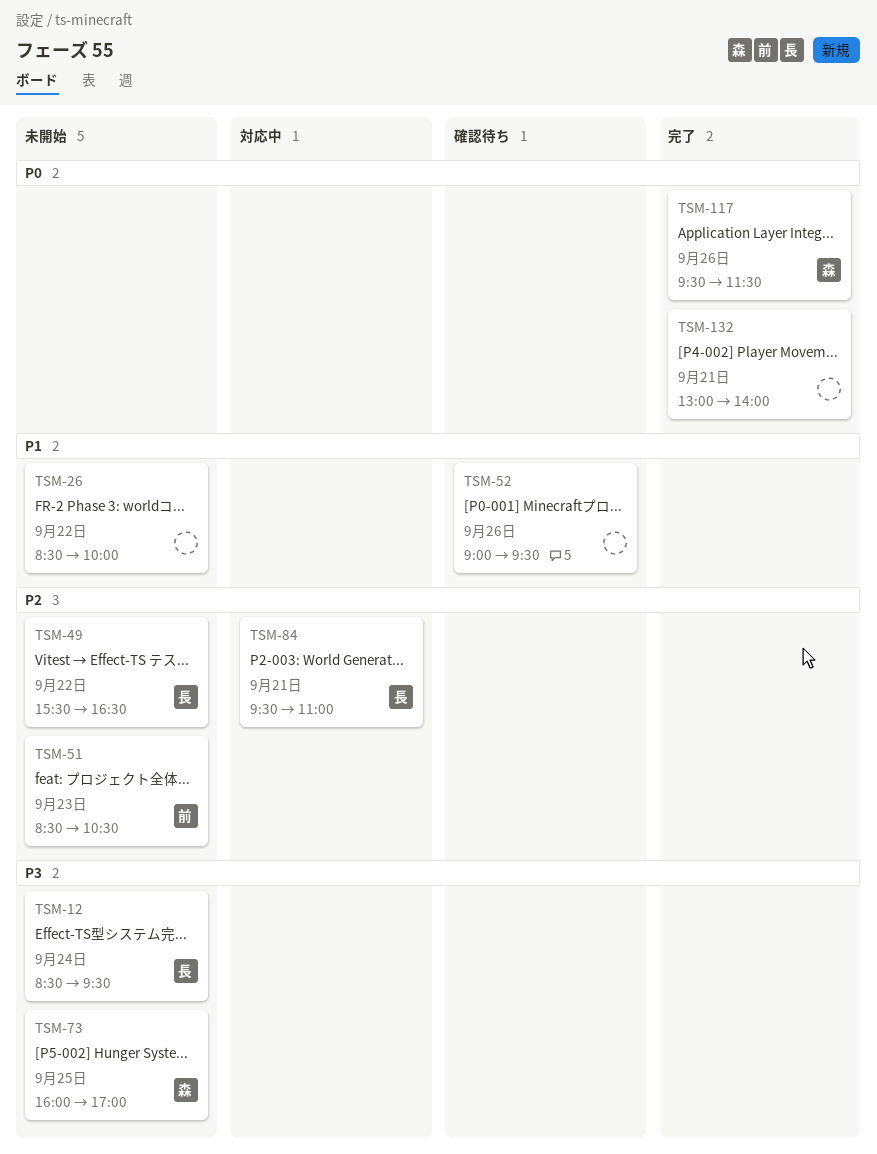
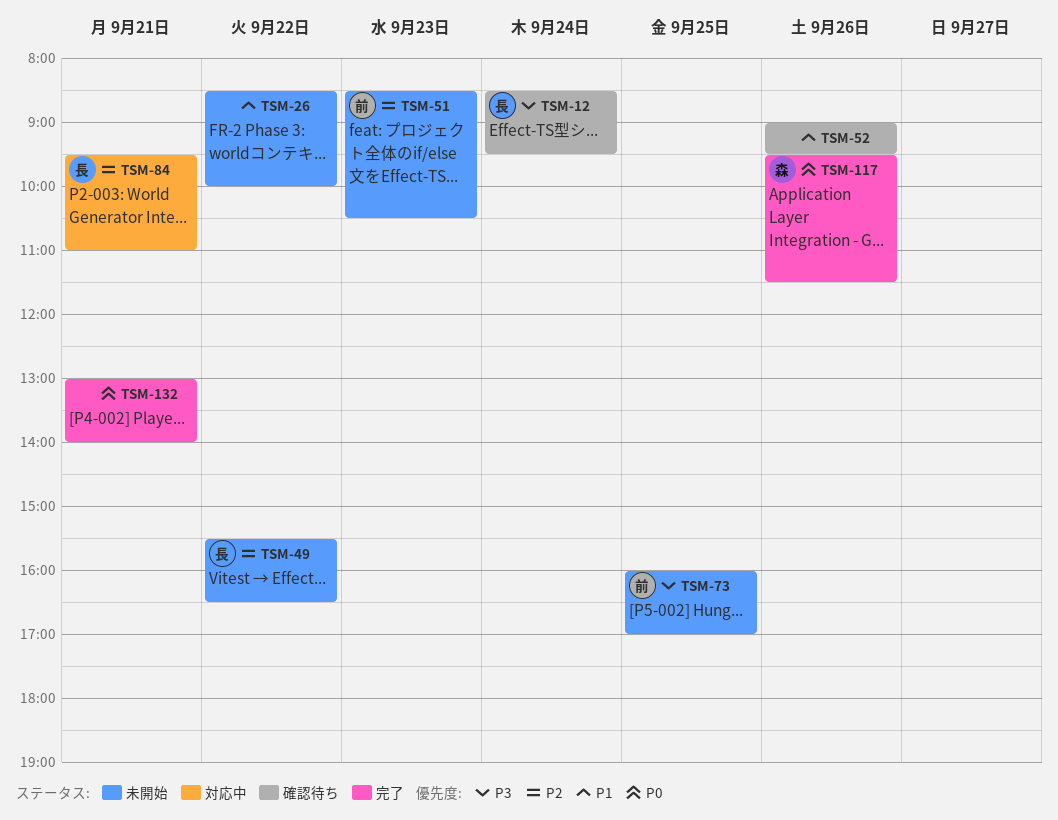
TSM-12, status: 未開始 -> 確認待ち
TSM-73, owner: 森 -> 前

